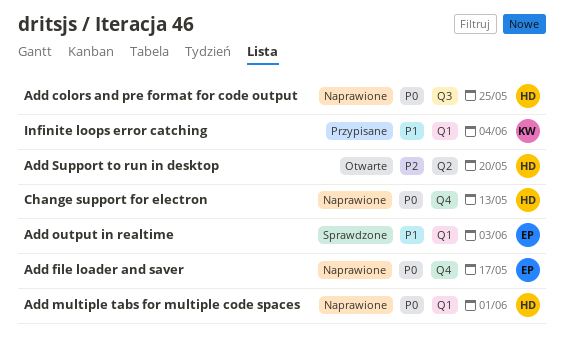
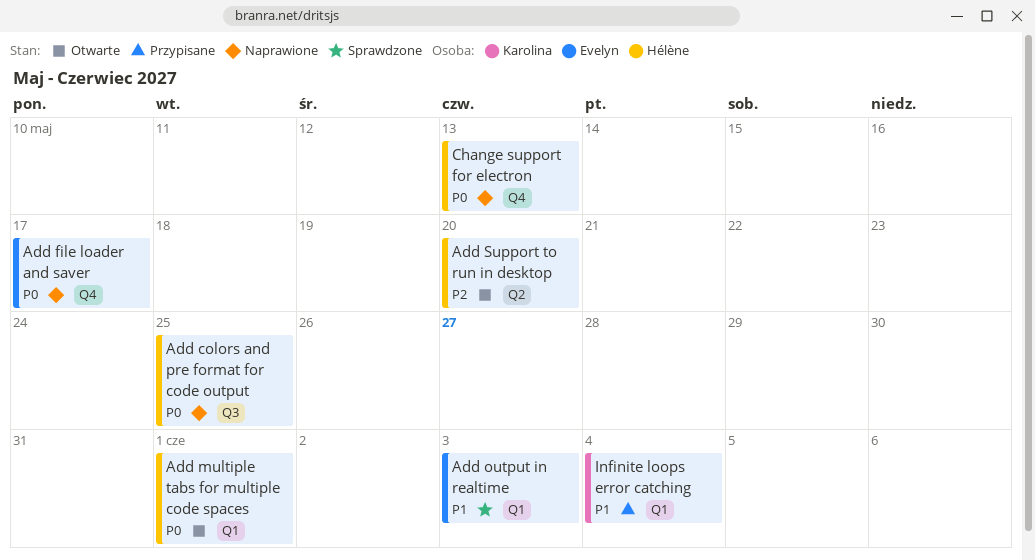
Add multiple tabs for multiple code spaces, status: Naprawione -> Otwarte

